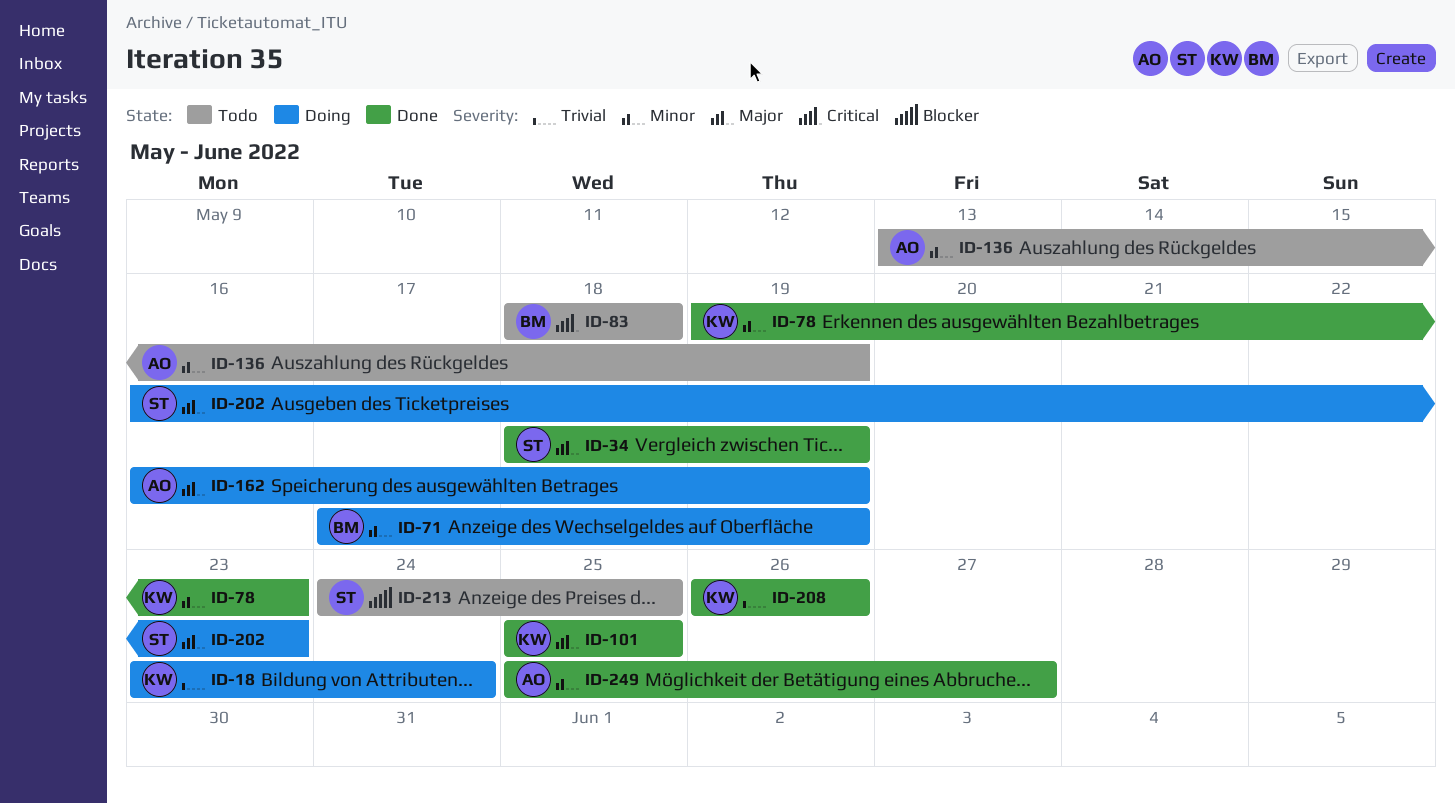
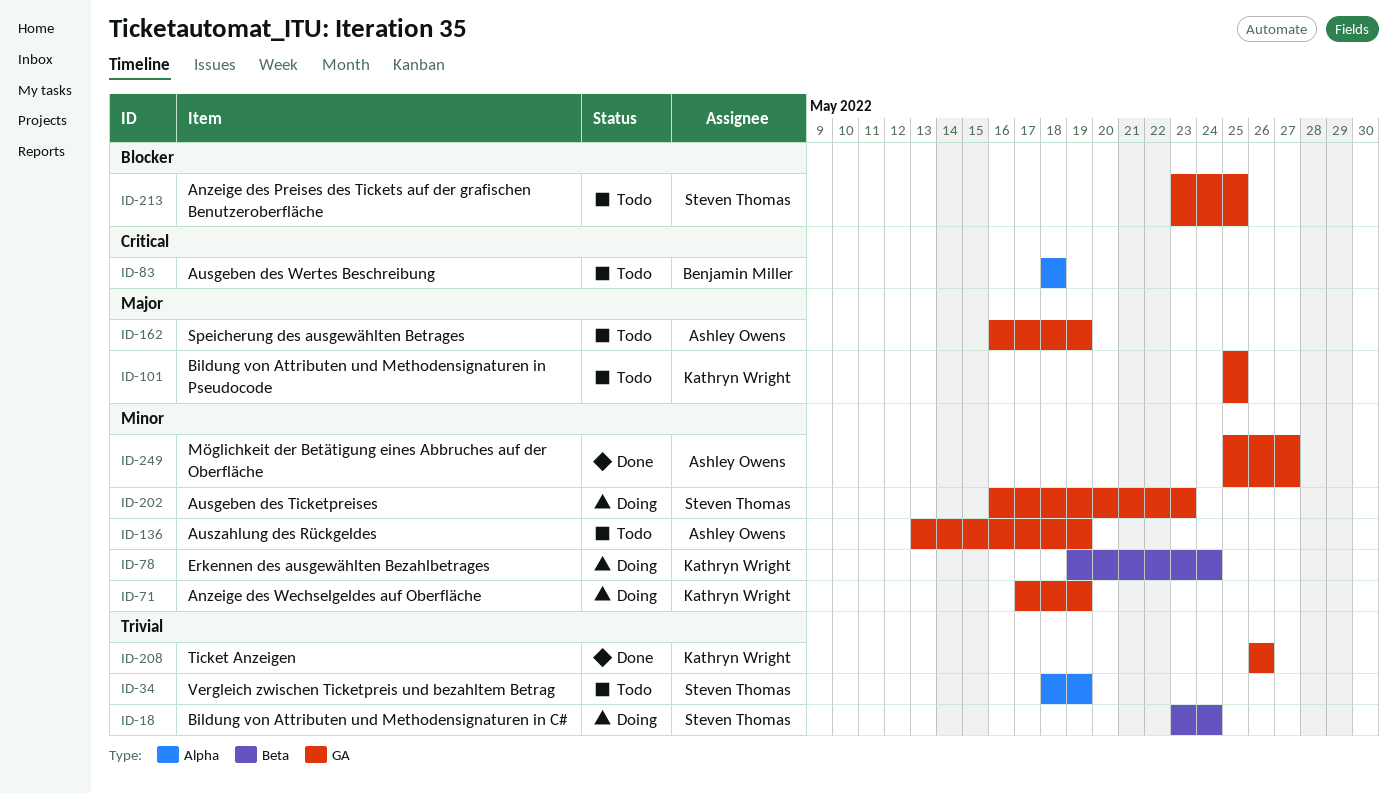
ID-18, owner: Kathryn Wright -> Steven Thomas
ID-34, status: Done -> Todo
ID-34, priority: Major -> Trivial
ID-71, owner: Benjamin Miller -> Kathryn Wright
ID-78, status: Done -> Doing
ID-78, due: May 23 -> May 24
ID-101, status: Done -> Todo
ID-162, status: Doing -> Todo
ID-202, priority: Major -> Minor
ID-213, start: May 24 -> May 23

